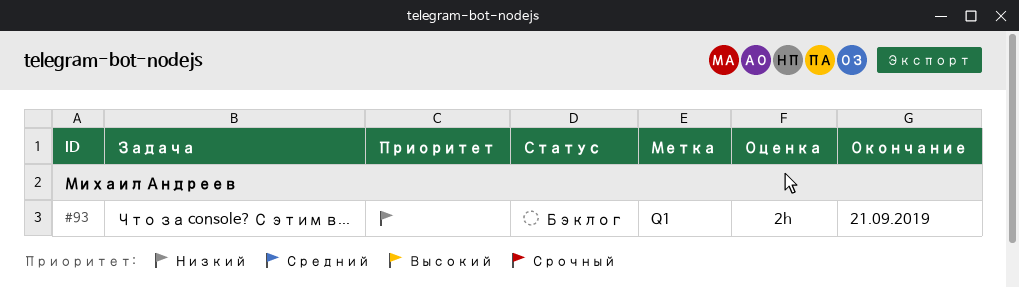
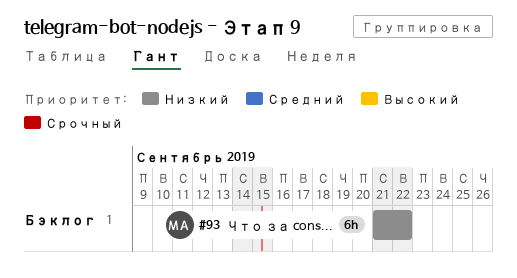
#93, estimate: 2h -> 6h
#93, due: Sep 21 -> Sep 22

